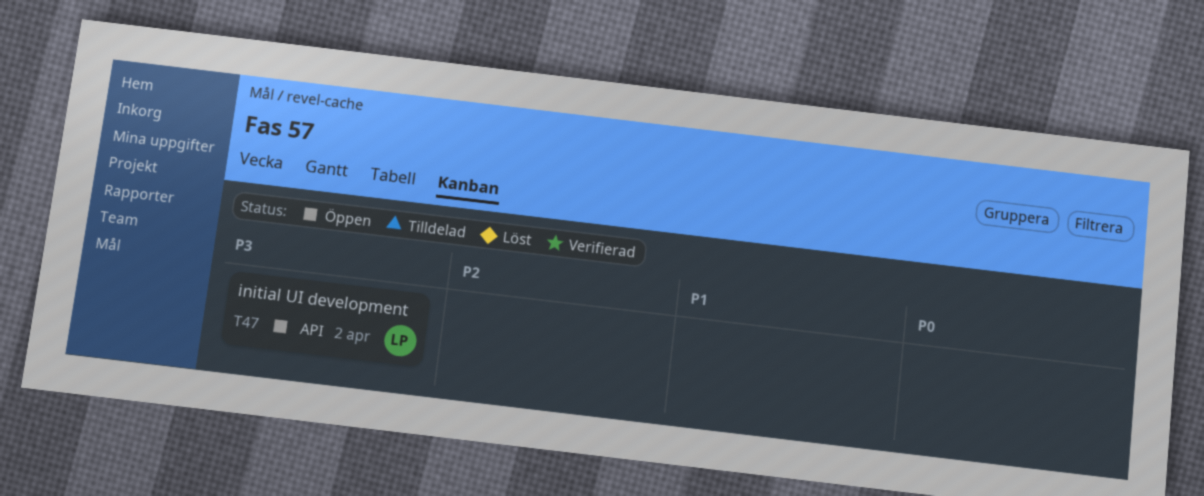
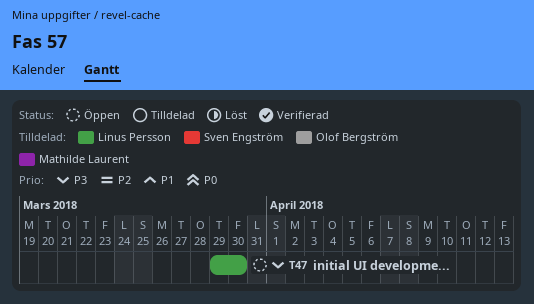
T47, due: Apr 2 -> Mar 30

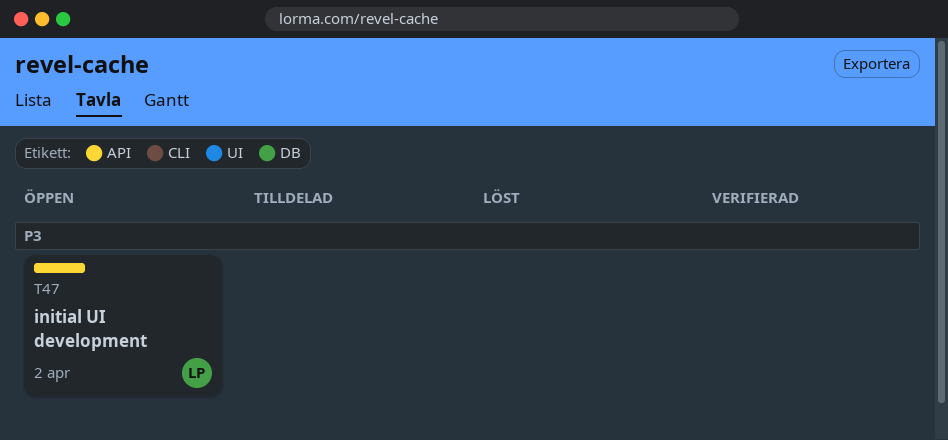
T47, due: Mar 30 -> Apr 2

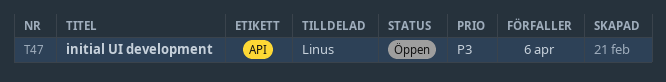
T47, due: Apr 2 -> Apr 6

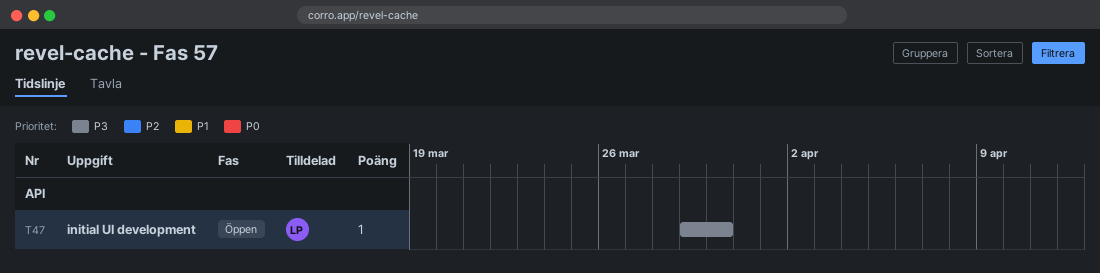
T47, due: Apr 6 -> Mar 30

